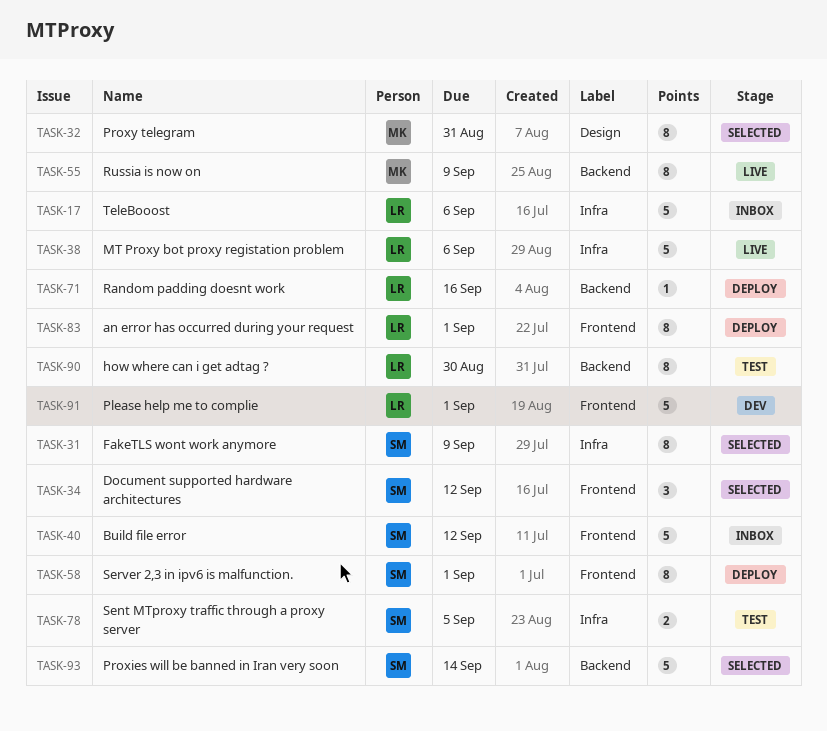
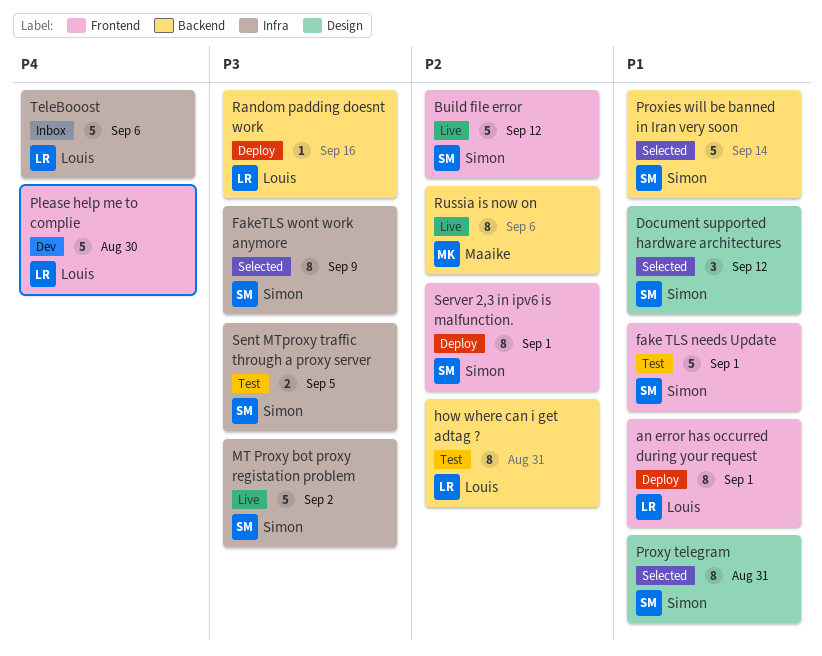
Build file error, status: Inbox -> Live
Document supported hardware architectures, label: Frontend -> Design
fake TLS needs Update: none -> present
how where can i get adtag ?, due: Aug 30 -> Aug 31
MT Proxy bot proxy registation problem, owner: Louis -> Simon
MT Proxy bot proxy registation problem, due: Sep 6 -> Sep 2
Please help me to complie, due: Sep 1 -> Aug 30
Proxy telegram, owner: Maaike -> Simon
Russia is now on, due: Sep 9 -> Sep 6

